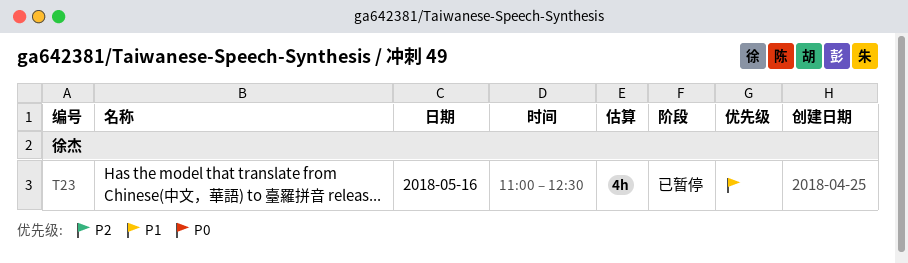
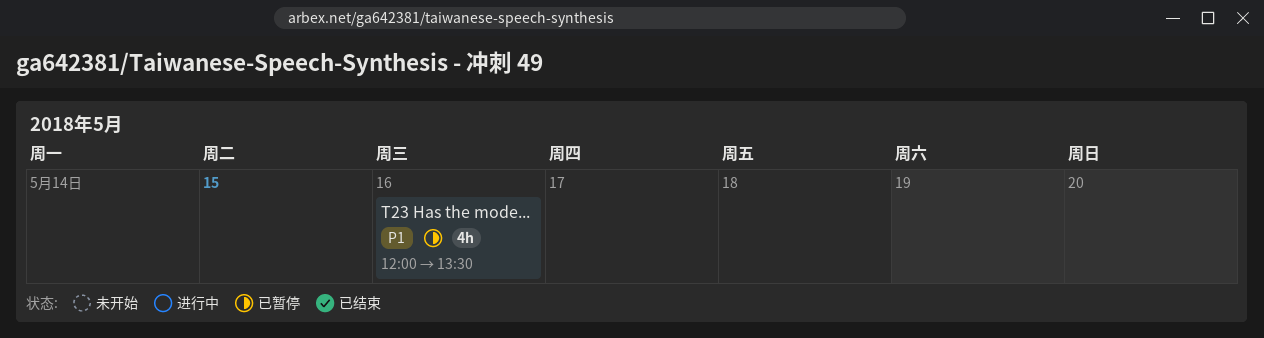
T23, begins: 11:00 -> 12:00
T23, ends: 12:30 -> 13:30

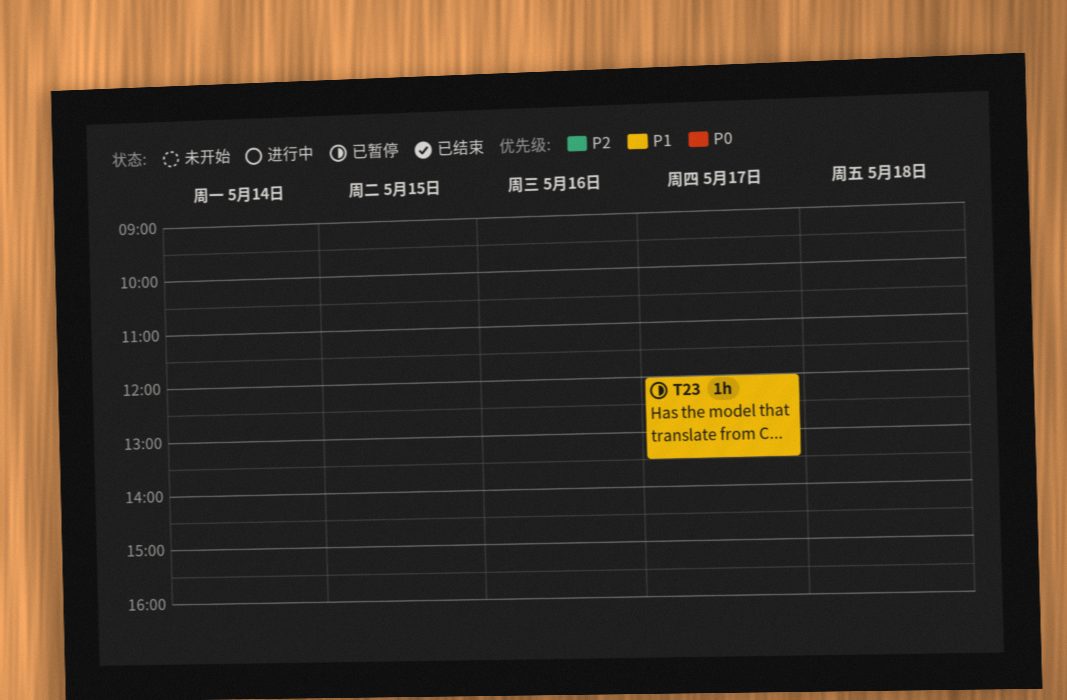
T23, estimate: 4h -> 1h
T23, day: May 16 -> May 17

